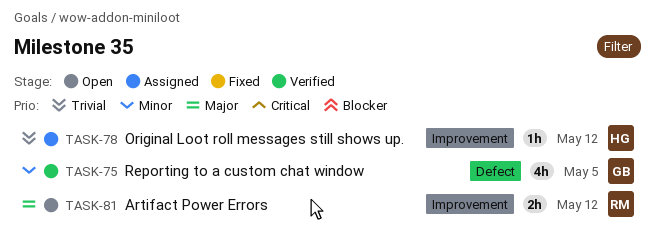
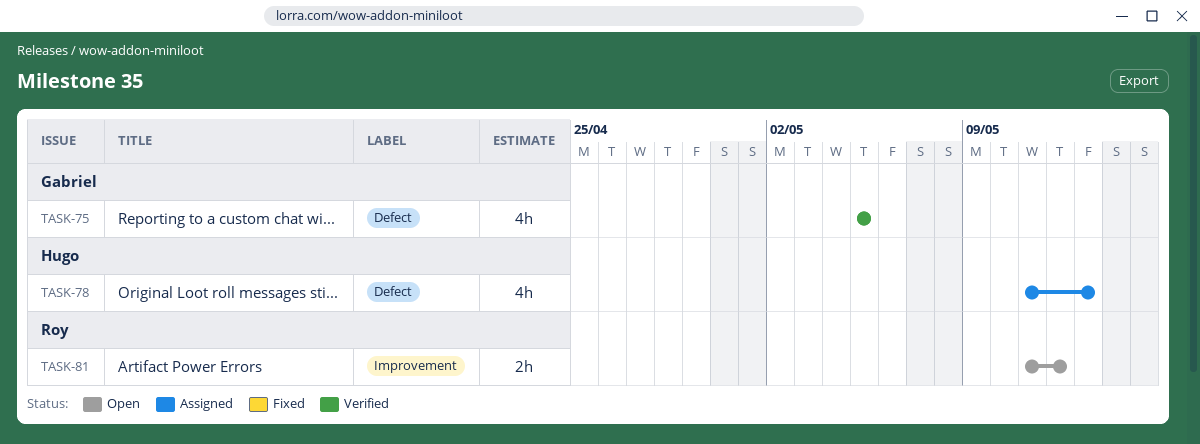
TASK-78, label: Improvement -> Defect
TASK-78, estimate: 1h -> 4h
TASK-78, due: May 12 -> May 13

